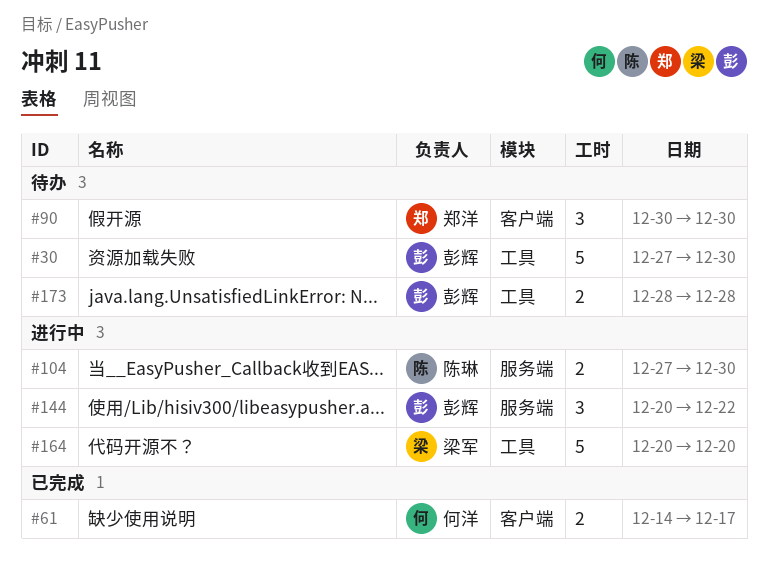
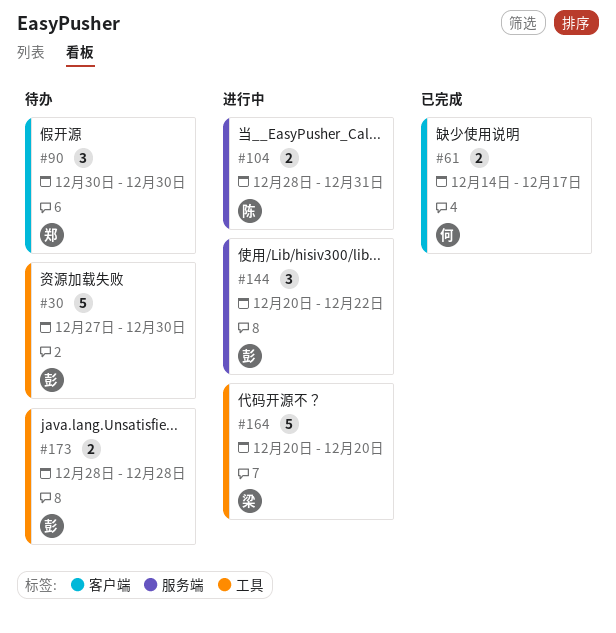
#104, start: Dec 27 -> Dec 28
#104, due: Dec 30 -> Dec 31

